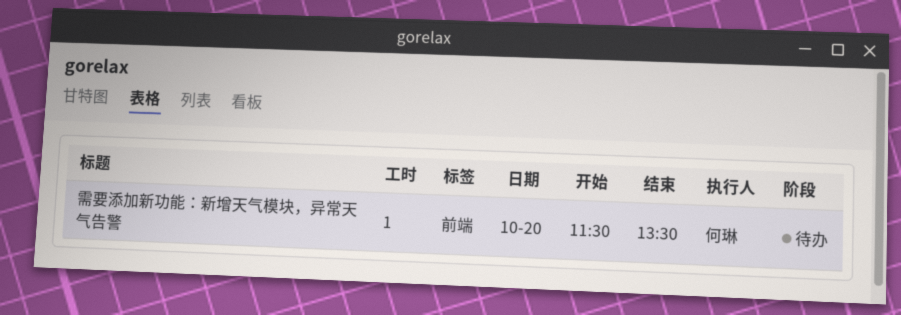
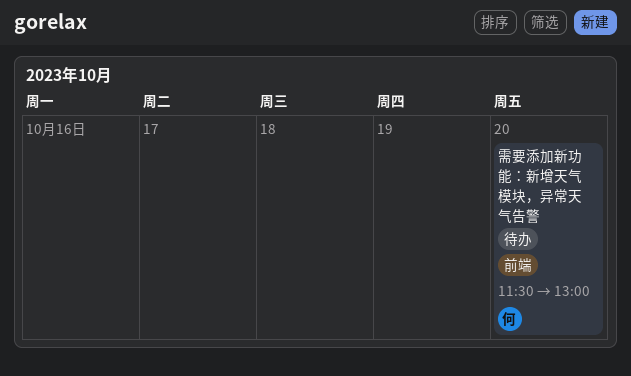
需要添加新功能：新增天气模块，异常天气告警, ends: 13:30 -> 13:00

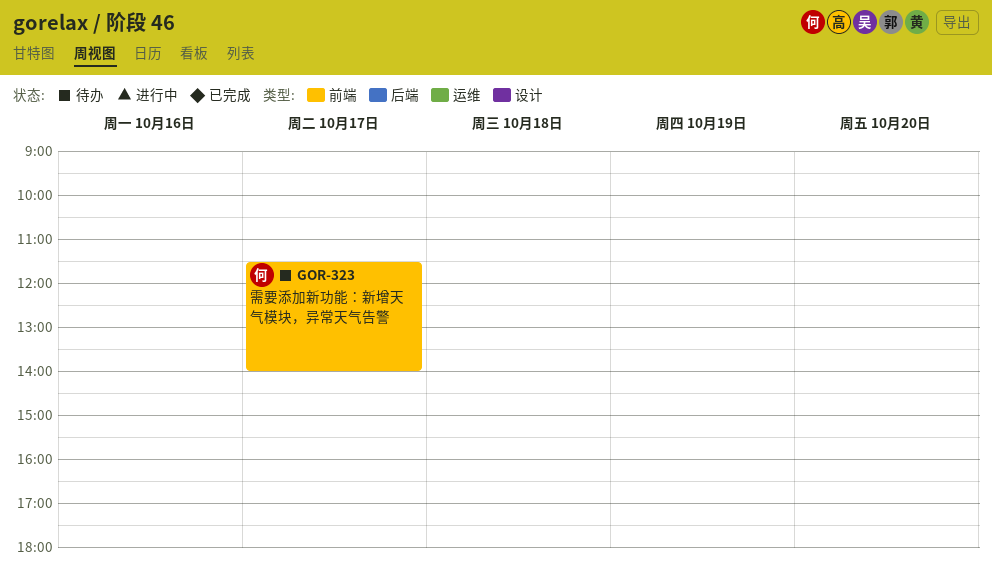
需要添加新功能：新增天气模块，异常天气告警, day: Oct 20 -> Oct 17
需要添加新功能：新增天气模块，异常天气告警, ends: 13:00 -> 14:00

